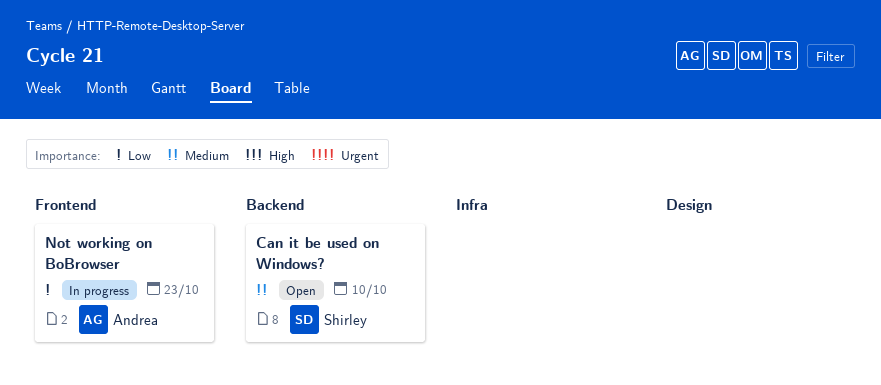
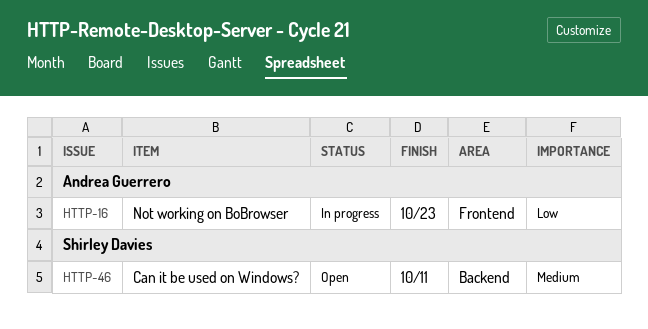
Can it be used on Windows?, due: Oct 10 -> Oct 11

